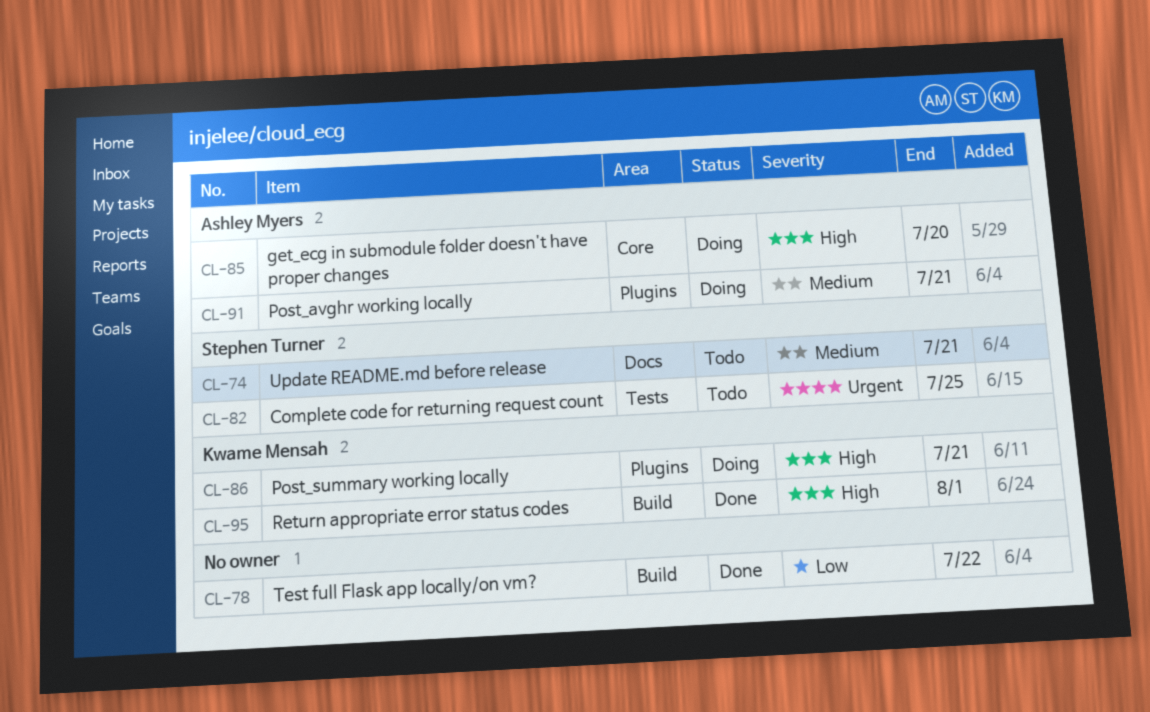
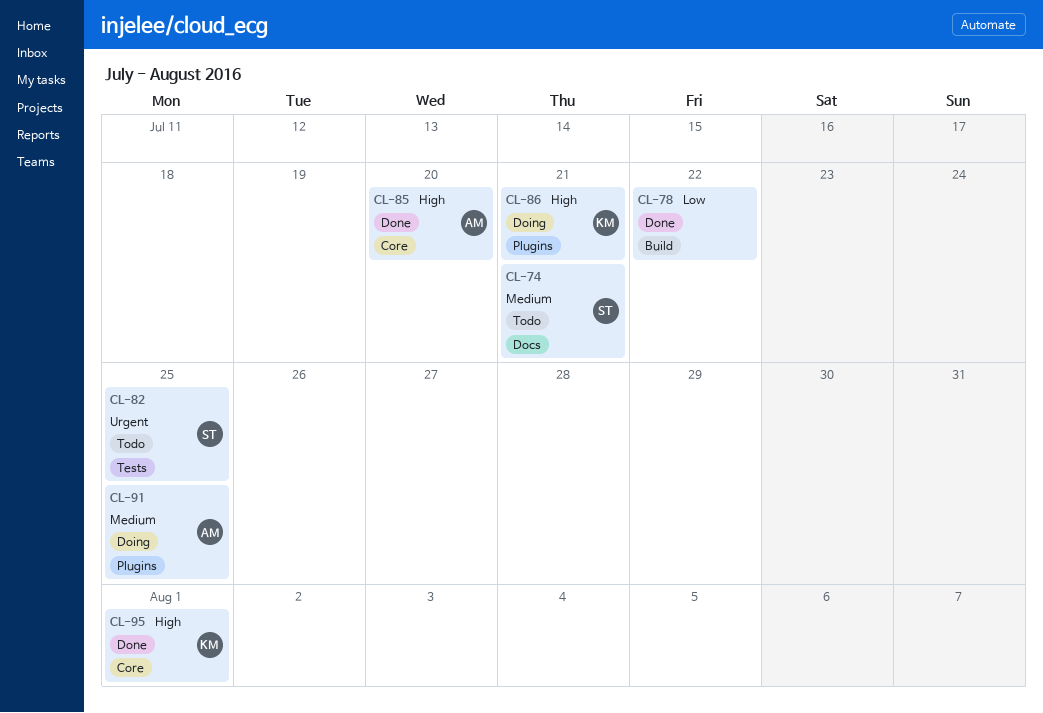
CL-85, status: Doing -> Done
CL-91, due: Jul 21 -> Jul 25
CL-95, label: Build -> Core

